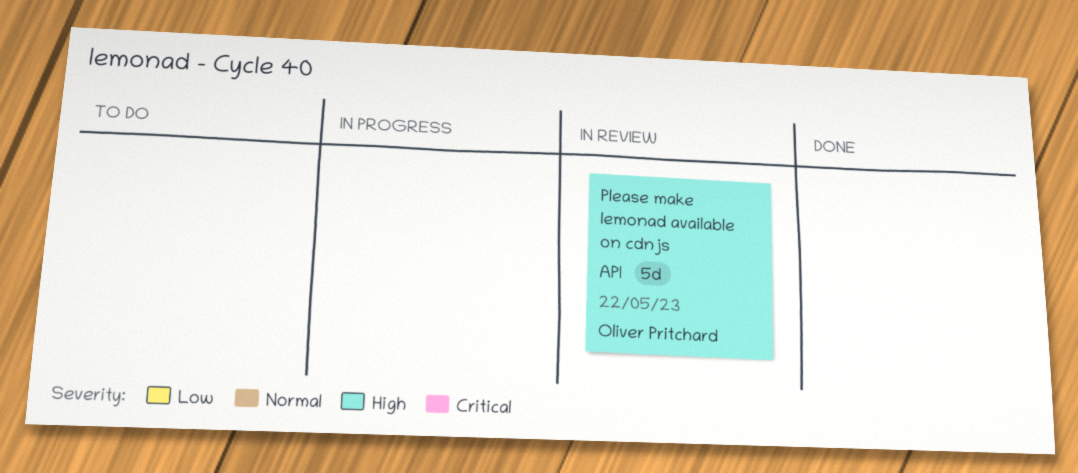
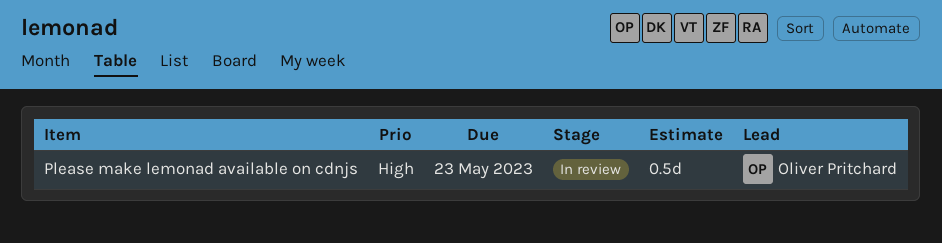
Please make lemonad available on cdnjs, estimate: 5d -> 0.5d
Please make lemonad available on cdnjs, due: May 22 -> May 23

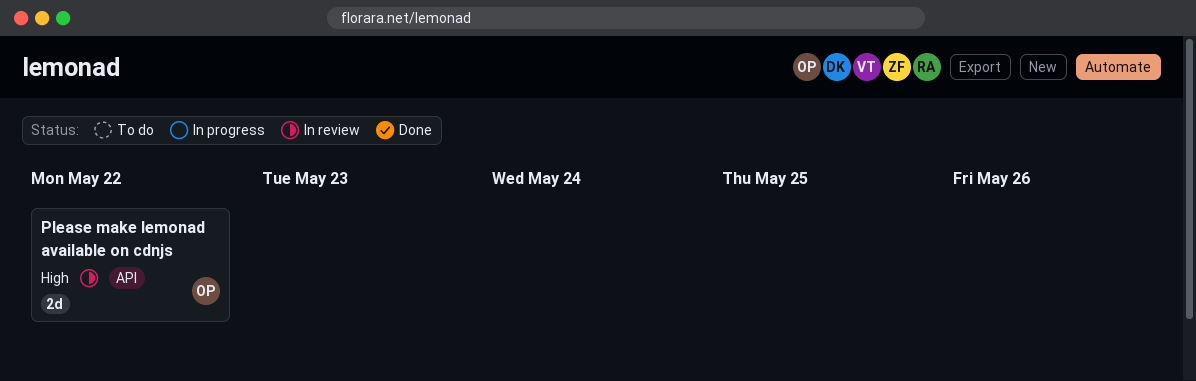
Please make lemonad available on cdnjs, estimate: 0.5d -> 2d
Please make lemonad available on cdnjs, due: May 23 -> May 22

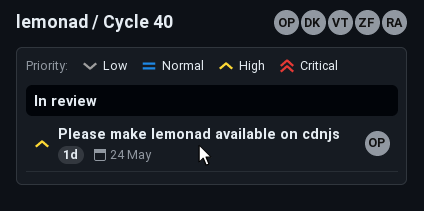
Please make lemonad available on cdnjs, estimate: 2d -> 1d
Please make lemonad available on cdnjs, due: May 22 -> May 24

